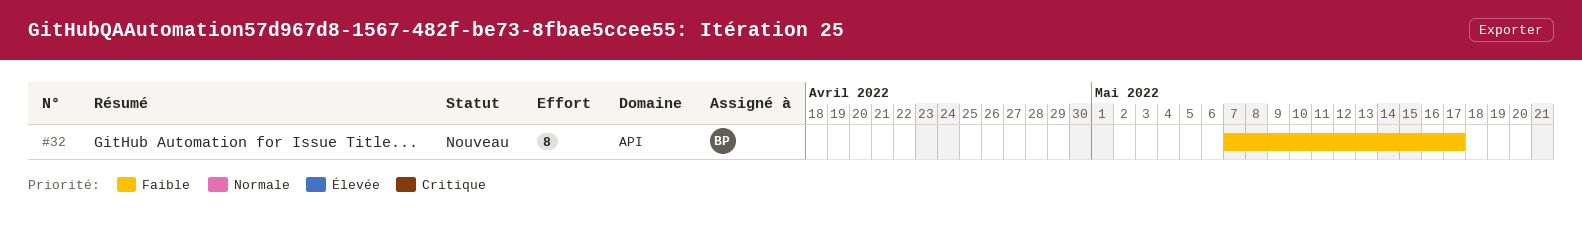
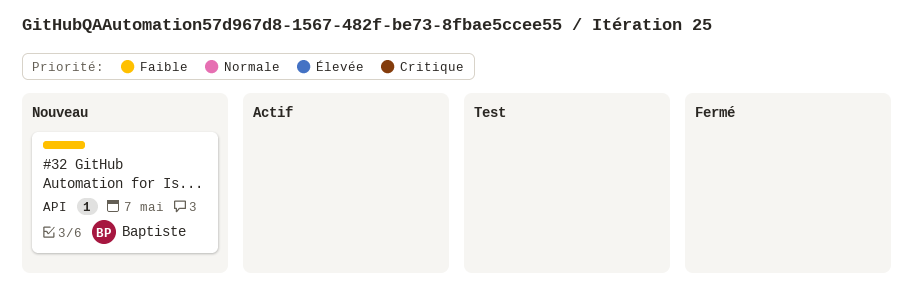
#32, estimate: 8 -> 1
#32, due: May 17 -> May 7

